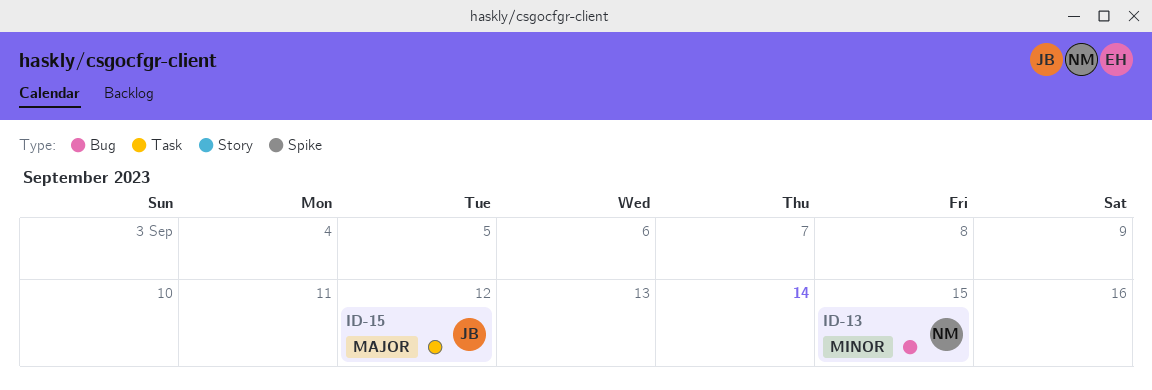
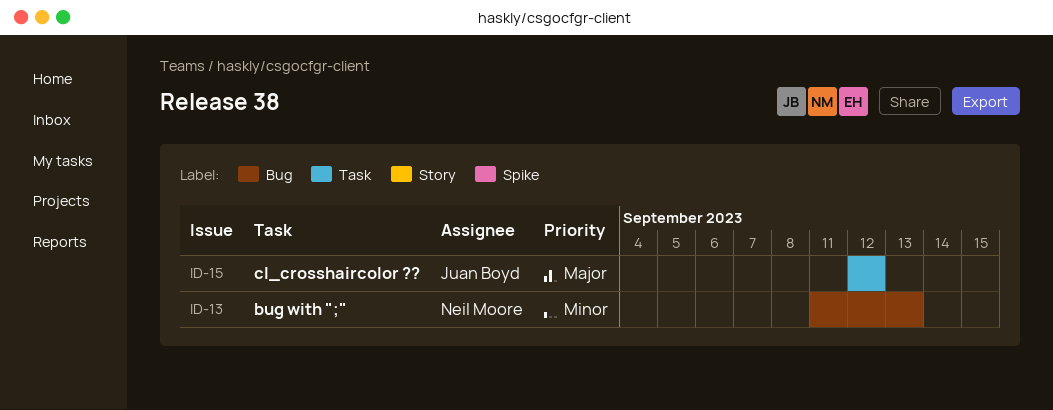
ID-13, due: Sep 15 -> Sep 13

